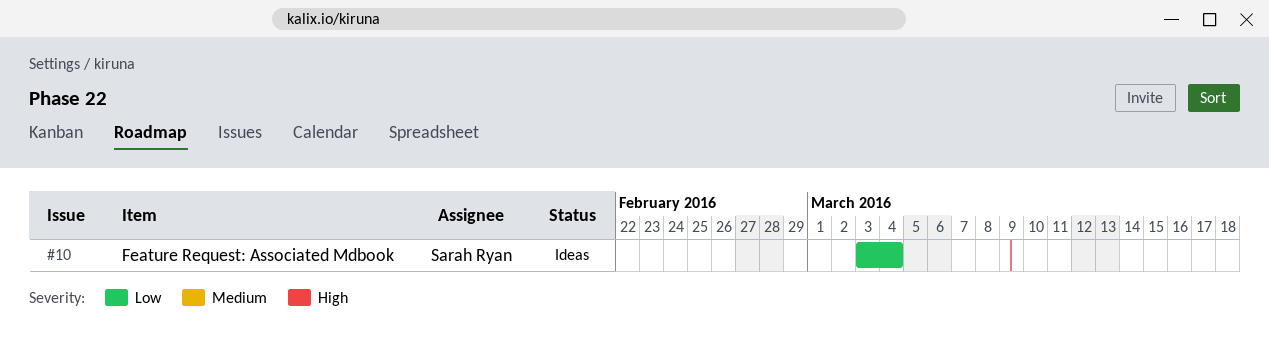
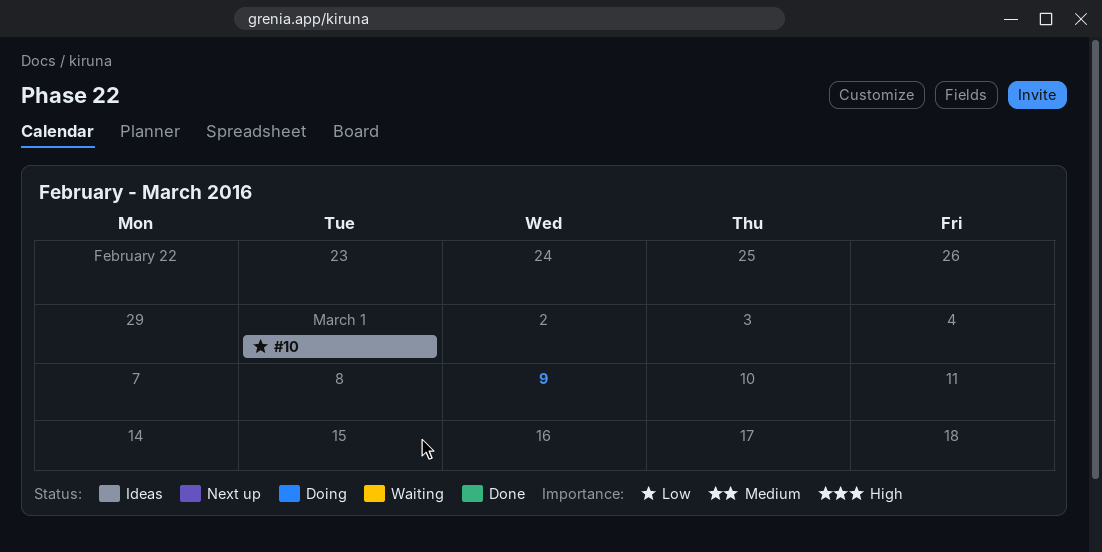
#10, start: Mar 3 -> Mar 1
#10, due: Mar 4 -> Mar 1

